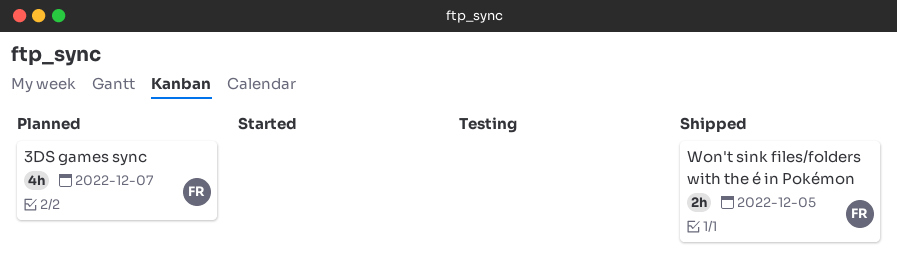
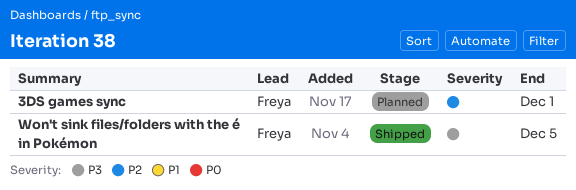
3DS games sync, due: Dec 7 -> Dec 1

